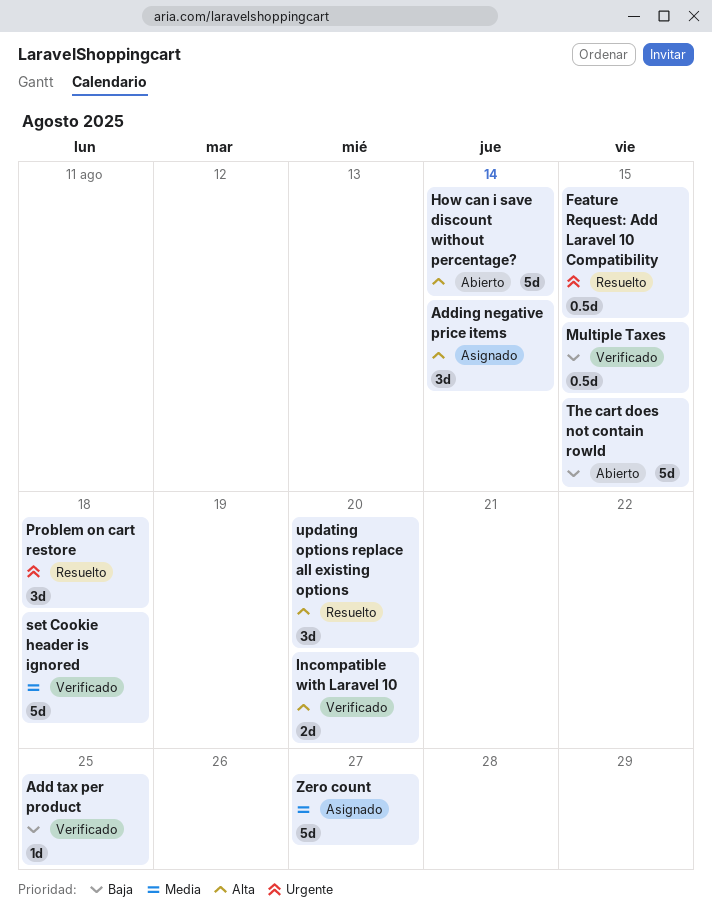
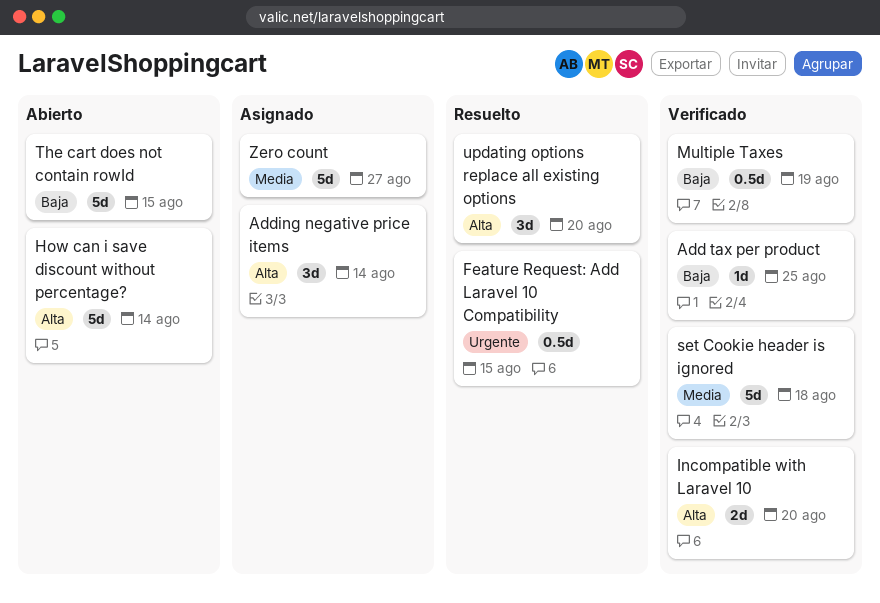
Multiple Taxes, due: Aug 15 -> Aug 19
Problem on cart restore: present -> none

